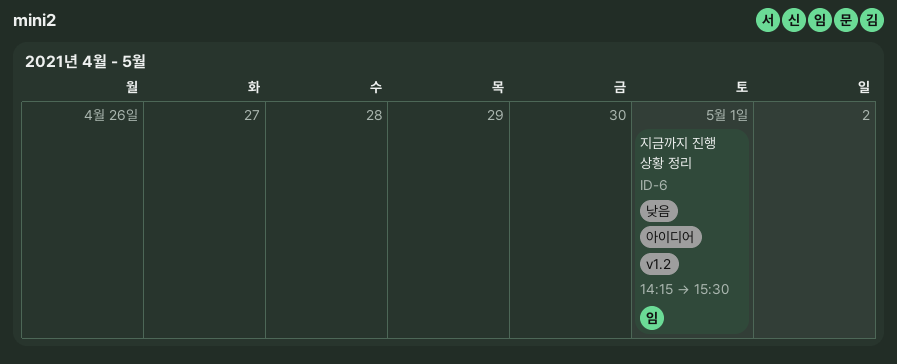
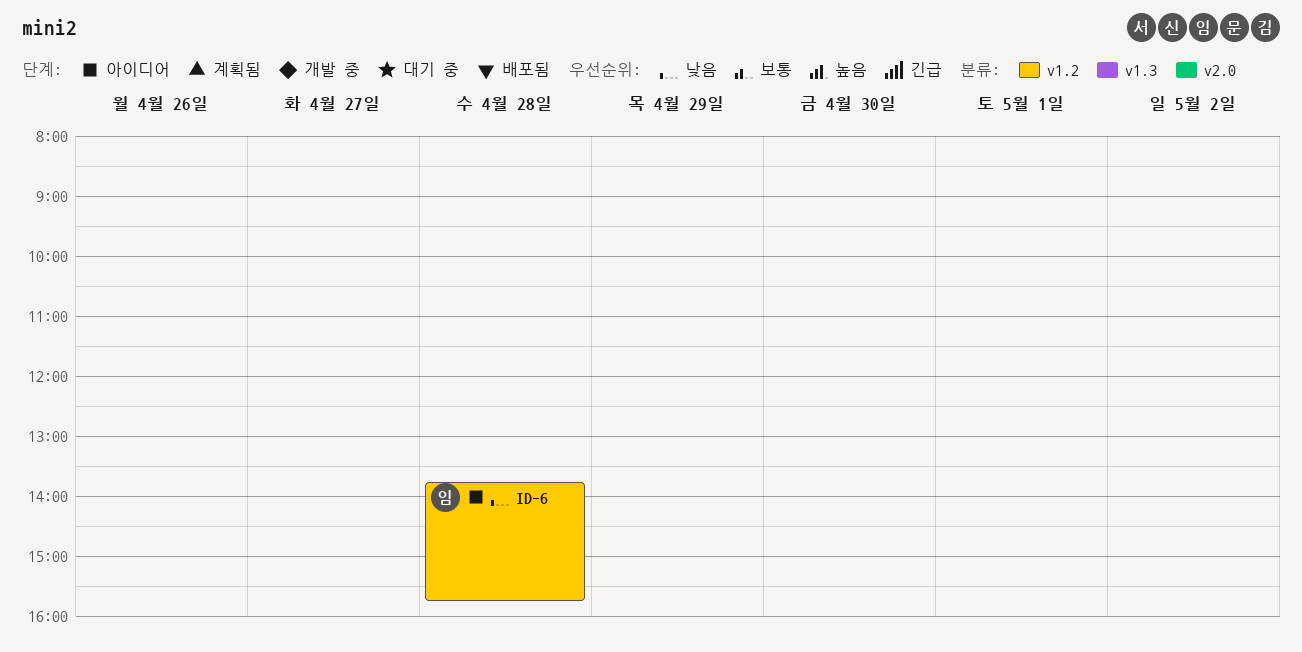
ID-6, day: May 1 -> Apr 28
ID-6, begins: 14:15 -> 13:45
ID-6, ends: 15:30 -> 15:45

